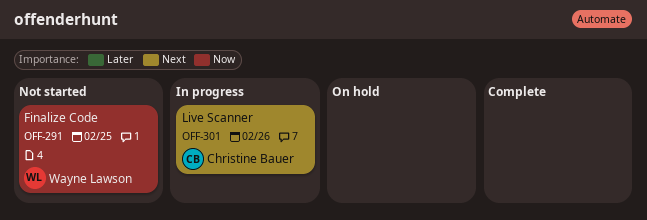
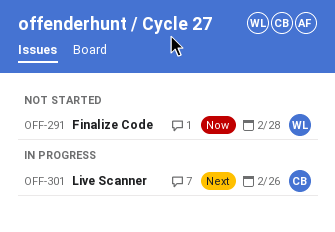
OFF-291, due: Feb 25 -> Feb 28

